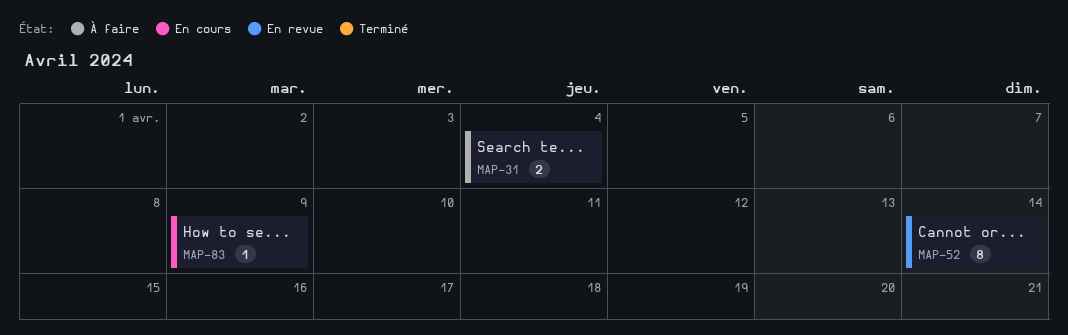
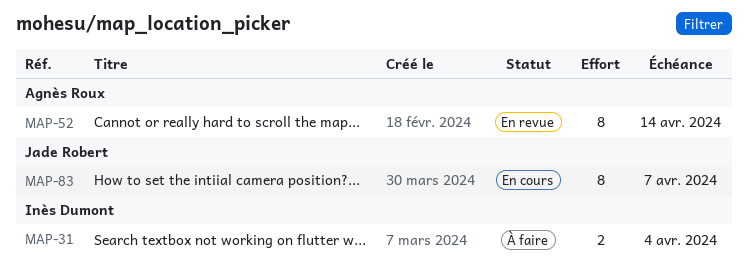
MAP-83, estimate: 1 -> 8
MAP-83, due: Apr 9 -> Apr 7

